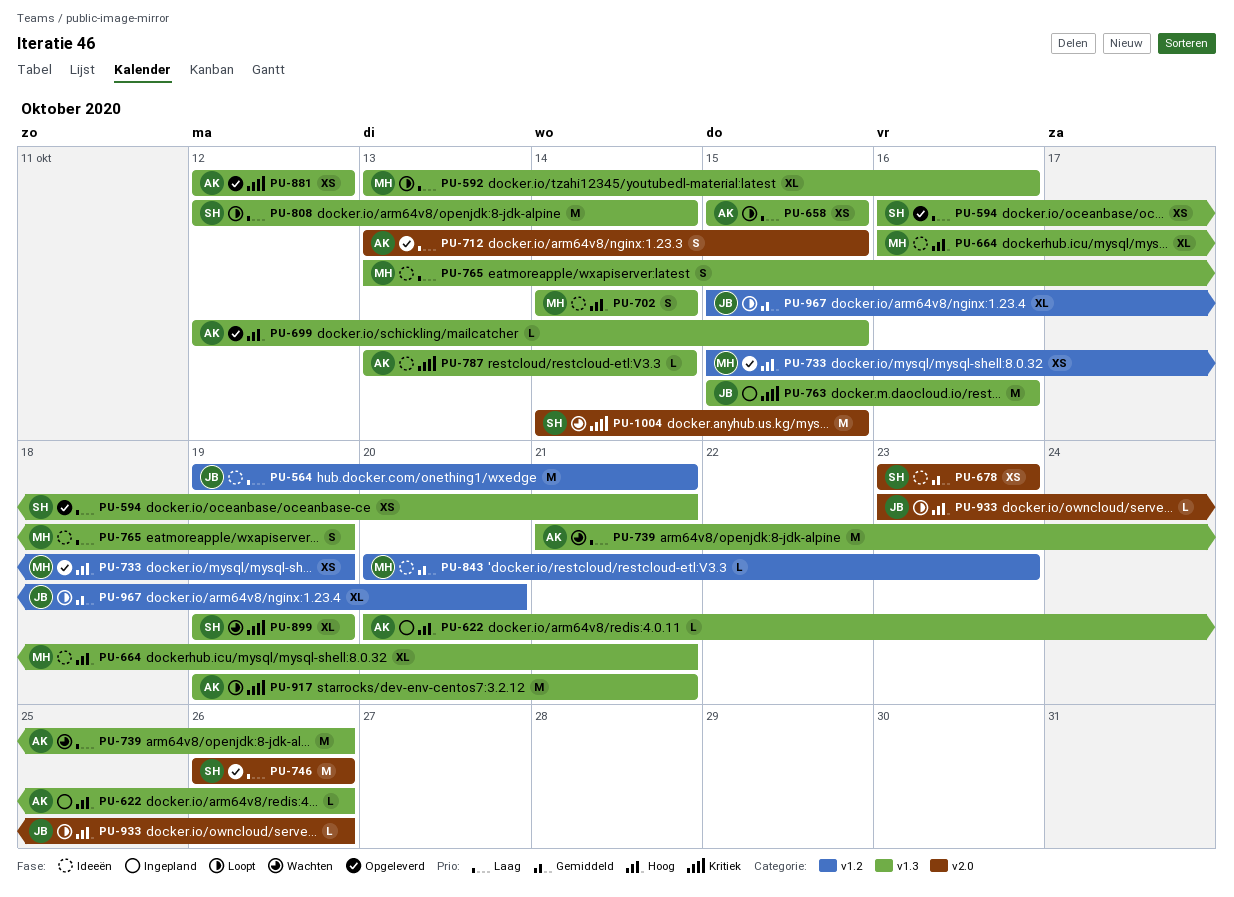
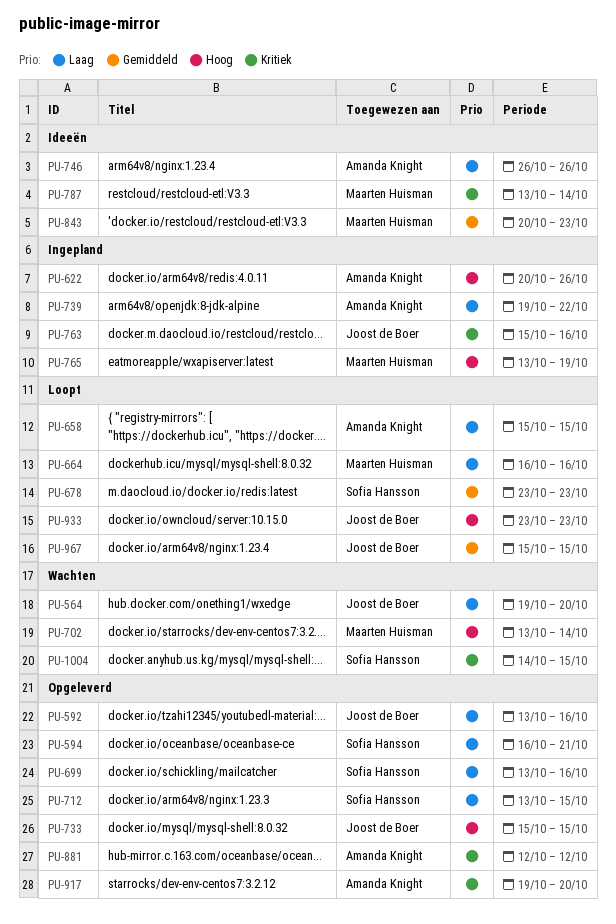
PU-564, status: Ideeën -> Wachten
PU-564, due: Oct 21 -> Oct 20
PU-592, status: Loopt -> Opgeleverd
PU-592, owner: Maarten Huisman -> Joost de Boer
PU-664, status: Ideeën -> Loopt
PU-664, priority: Hoog -> Laag
PU-664, due: Oct 21 -> Oct 16
PU-678, status: Ideeën -> Loopt
PU-699, owner: Amanda Knight -> Sofia Hansson
PU-699, priority: Hoog -> Laag
PU-699, start: Oct 12 -> Oct 13
PU-699, due: Oct 15 -> Oct 16
PU-702, status: Ideeën -> Wachten
PU-702, start: Oct 14 -> Oct 13
PU-712, owner: Amanda Knight -> Sofia Hansson
PU-733, owner: Maarten Huisman -> Joost de Boer
PU-733, due: Oct 19 -> Oct 15
PU-739, status: Wachten -> Ingepland
PU-739, start: Oct 21 -> Oct 19
PU-739, due: Oct 26 -> Oct 22
PU-746, status: Opgeleverd -> Ideeën
PU-746, owner: Sofia Hansson -> Amanda Knight
PU-765, status: Ideeën -> Ingepland
PU-765, priority: Laag -> Hoog
PU-787, owner: Amanda Knight -> Maarten Huisman
PU-808: present -> none
PU-899: present -> none
PU-917, status: Loopt -> Opgeleverd
PU-917, due: Oct 21 -> Oct 20
PU-933, due: Oct 26 -> Oct 23
PU-967, due: Oct 20 -> Oct 15

